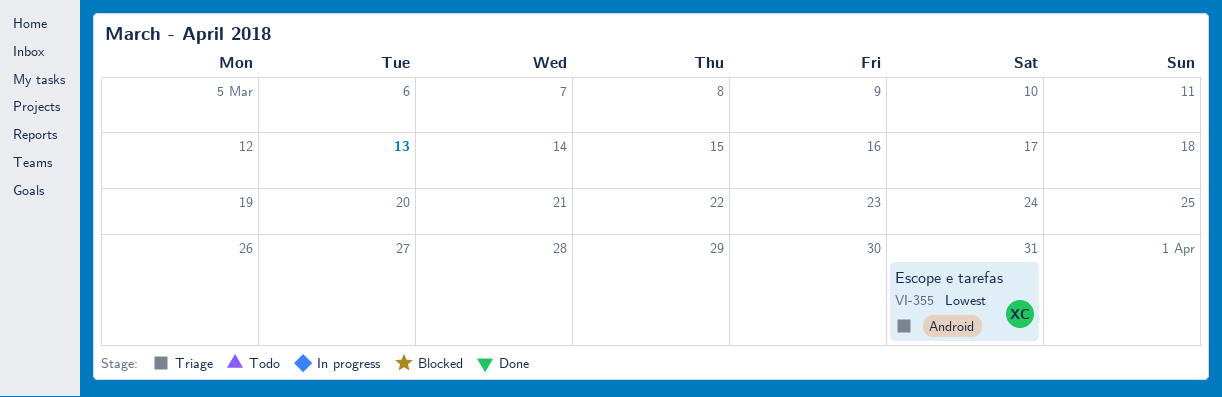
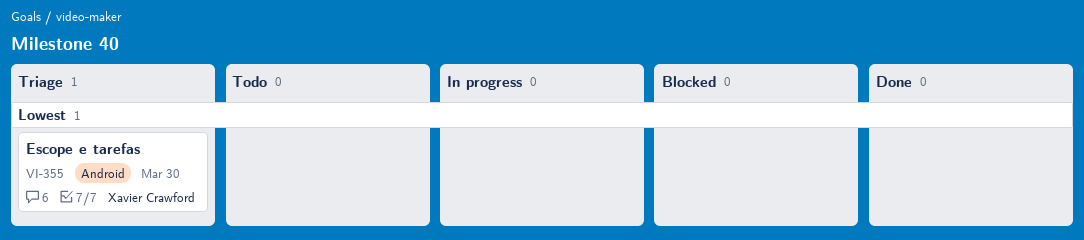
VI-355, due: Mar 31 -> Mar 30

